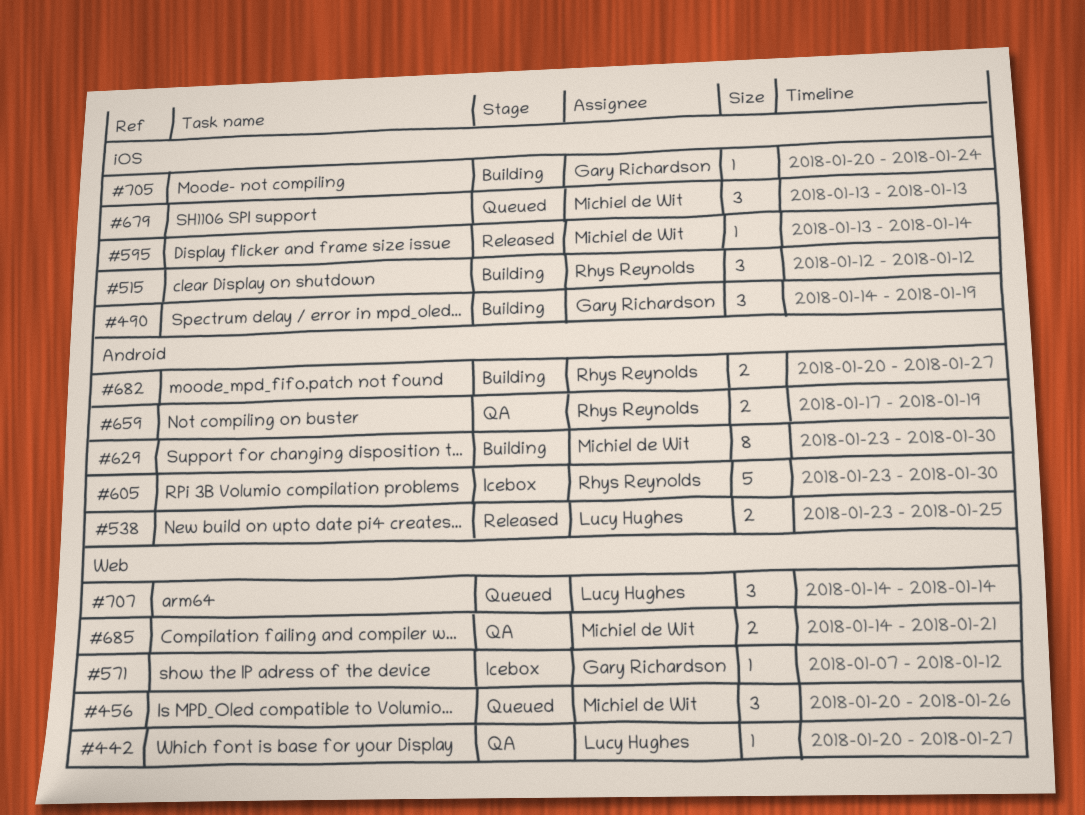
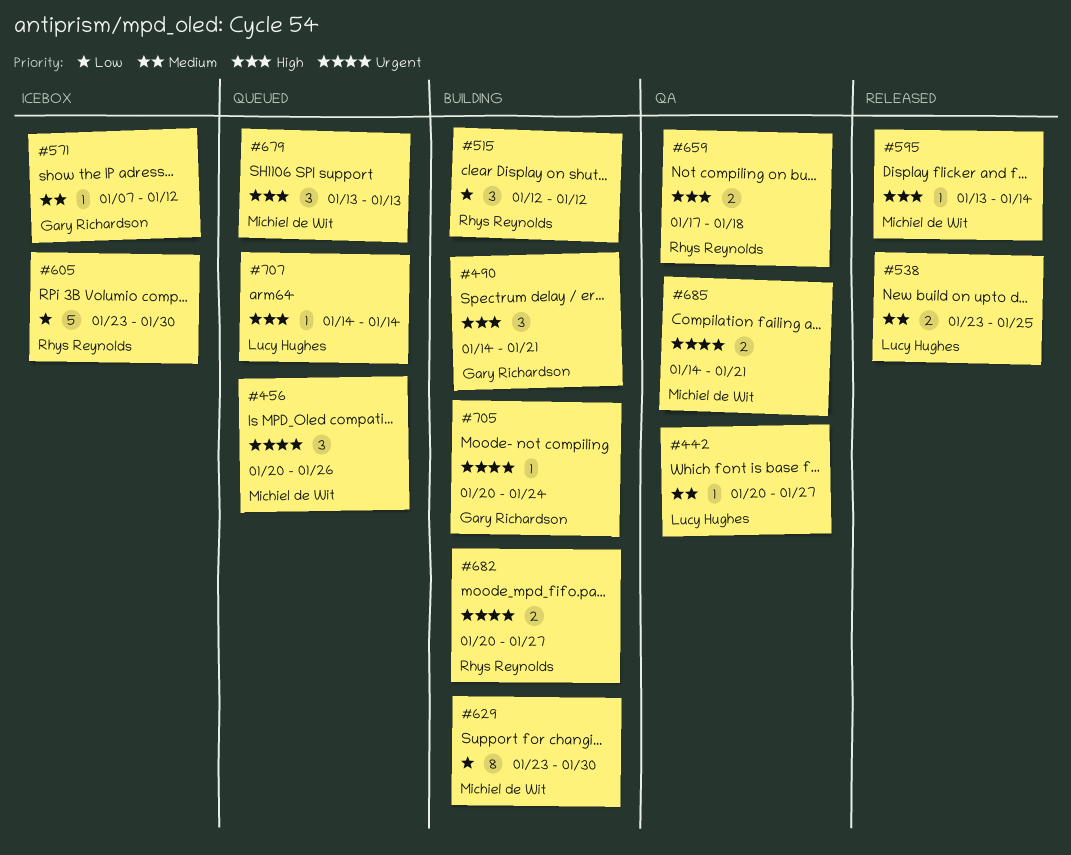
#490, due: Jan 19 -> Jan 21
#659, due: Jan 19 -> Jan 18
#707, estimate: 3 -> 1

